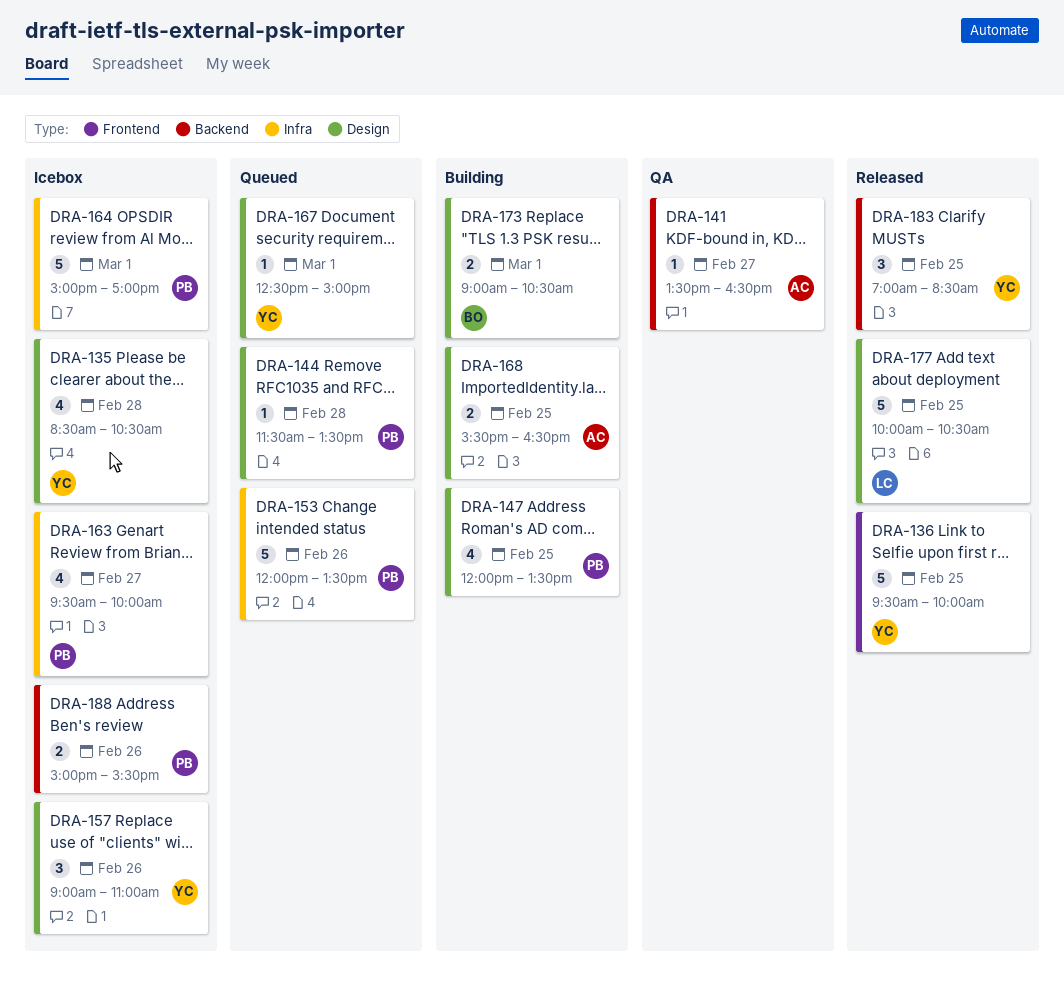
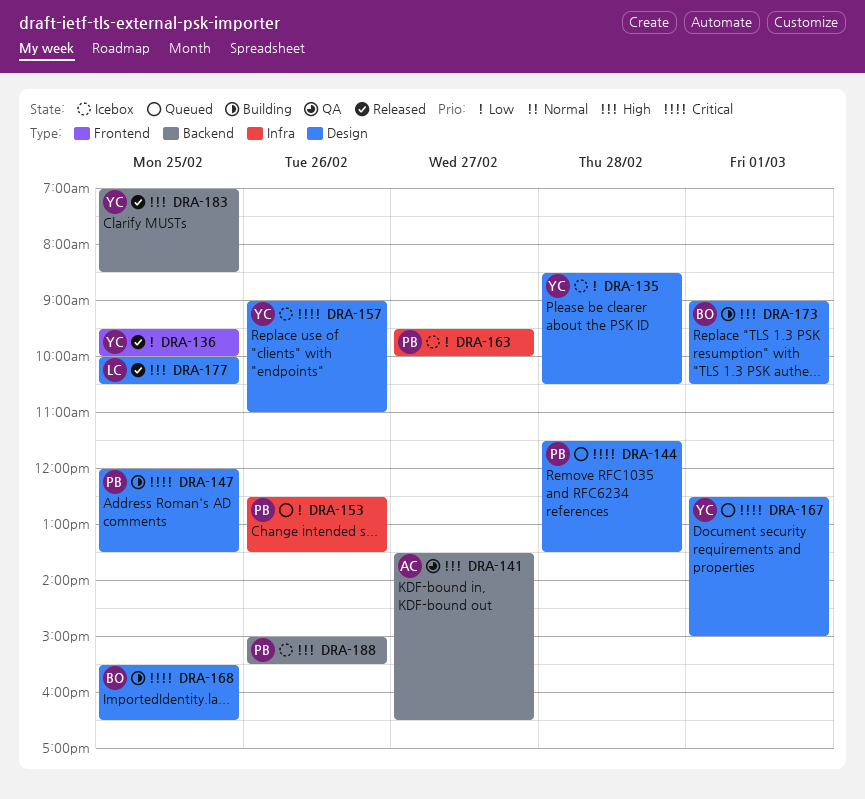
DRA-153, begins: 12:00 -> 12:30
DRA-164: present -> none
DRA-168, owner: AC -> BO

